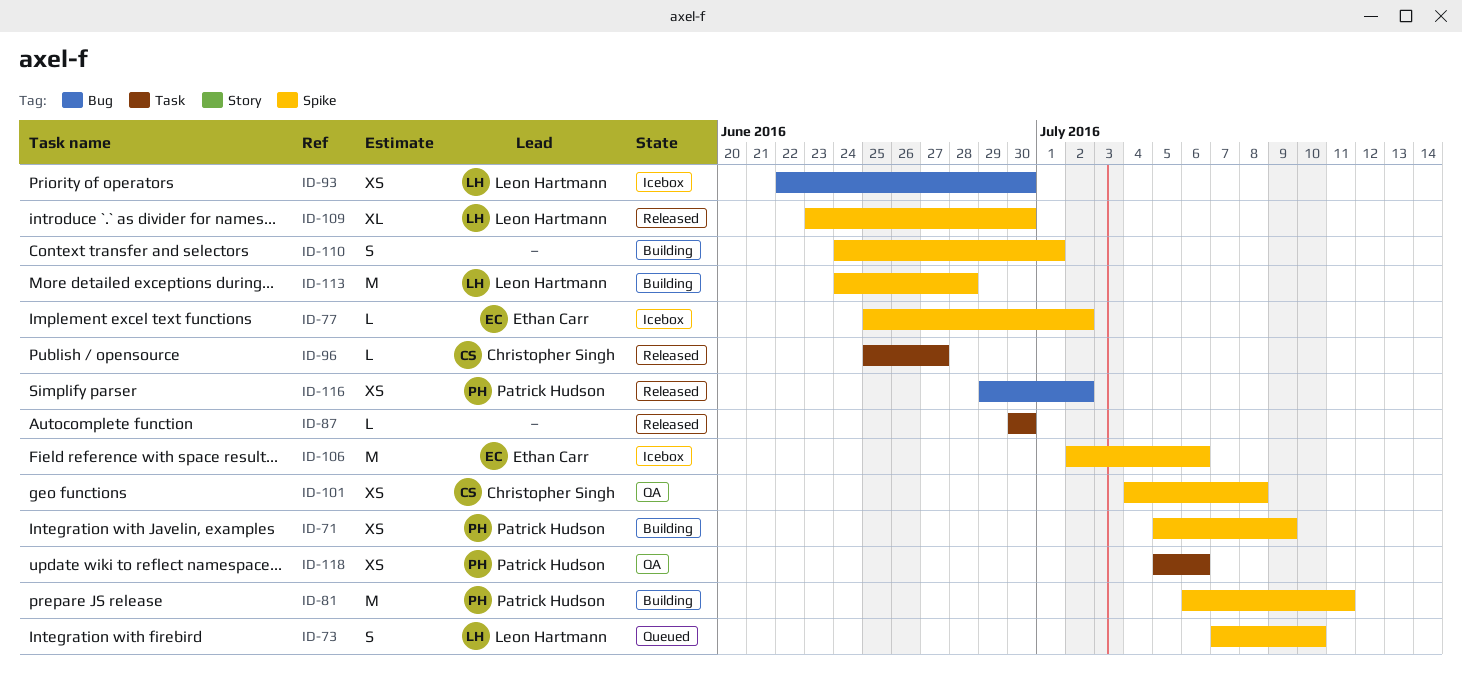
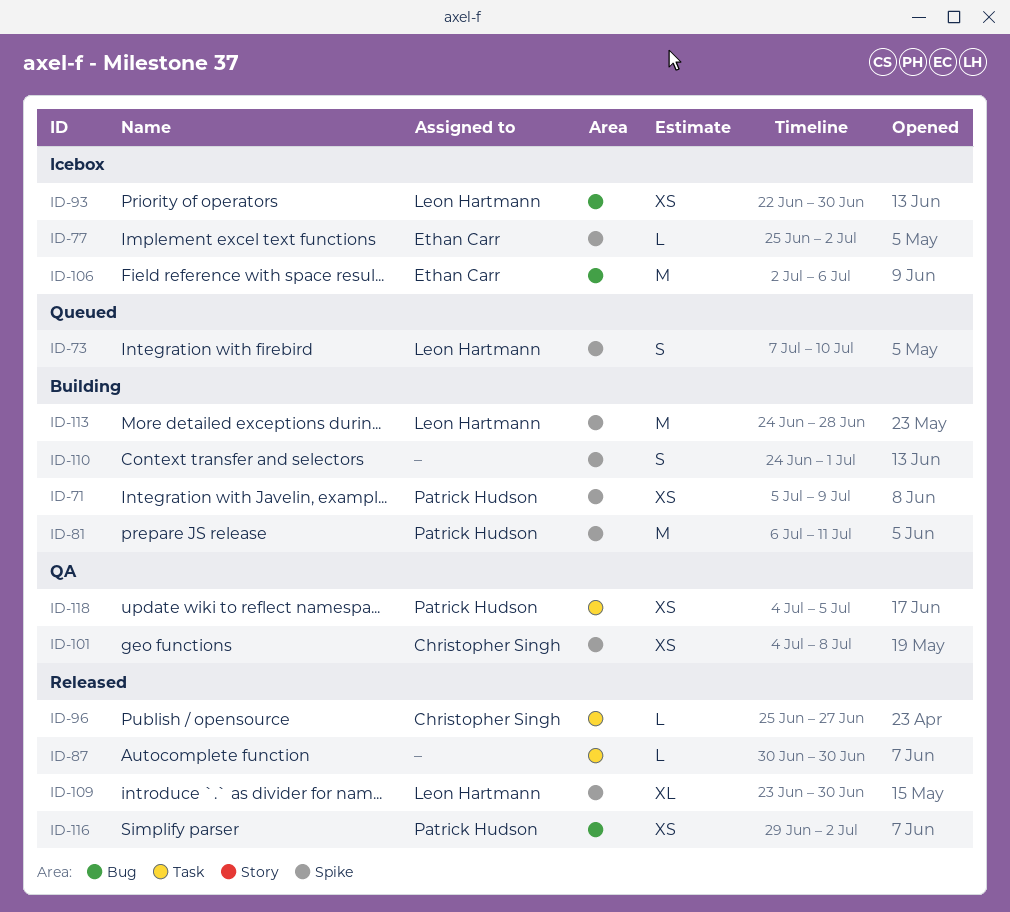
ID-106, label: Spike -> Bug
ID-118, start: Jul 5 -> Jul 4
ID-118, due: Jul 6 -> Jul 5

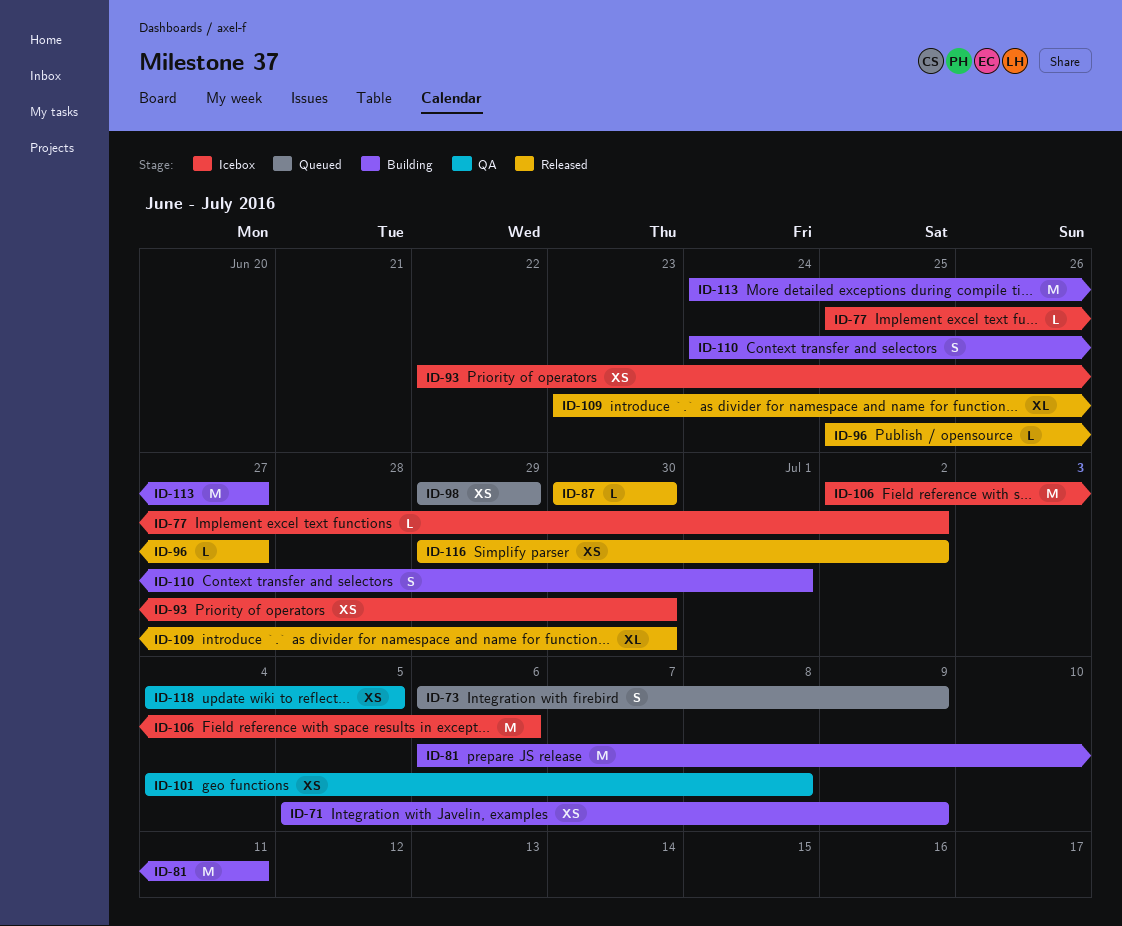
ID-73, start: Jul 7 -> Jul 6
ID-73, due: Jul 10 -> Jul 9
ID-98: none -> present
ID-113, due: Jun 28 -> Jun 27

